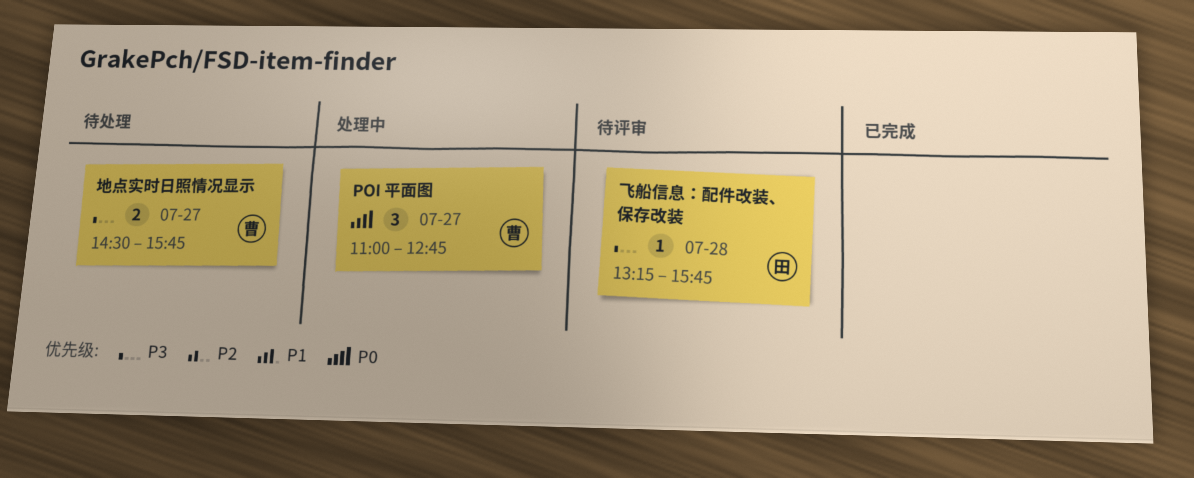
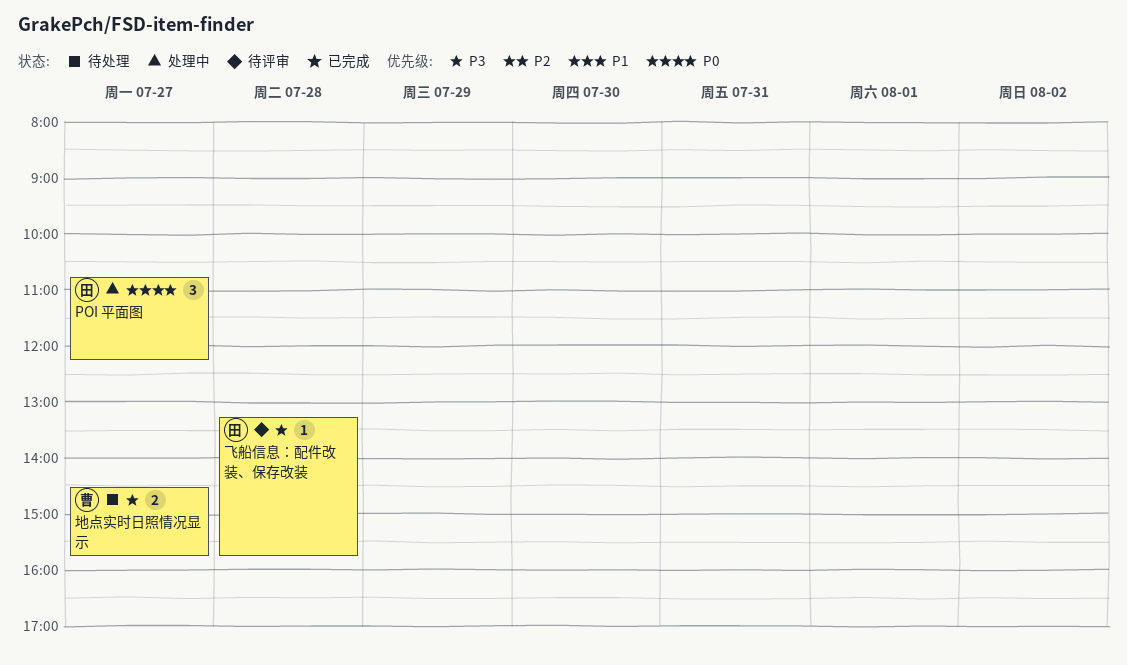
POI 平面图, owner: 曹 -> 田
POI 平面图, begins: 11:00 -> 10:45
POI 平面图, ends: 12:45 -> 12:15

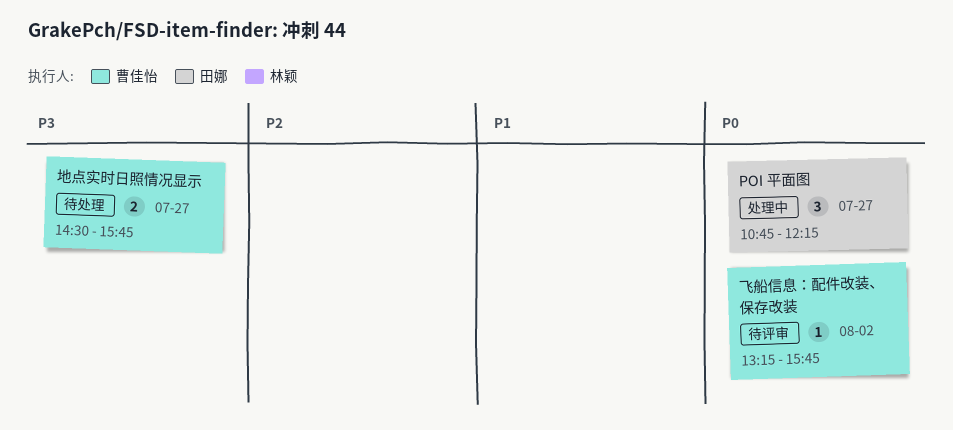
飞船信息：配件改装、保存改装, owner: 田娜 -> 曹佳怡
飞船信息：配件改装、保存改装, priority: P3 -> P0
飞船信息：配件改装、保存改装, day: Jul 28 -> Aug 2

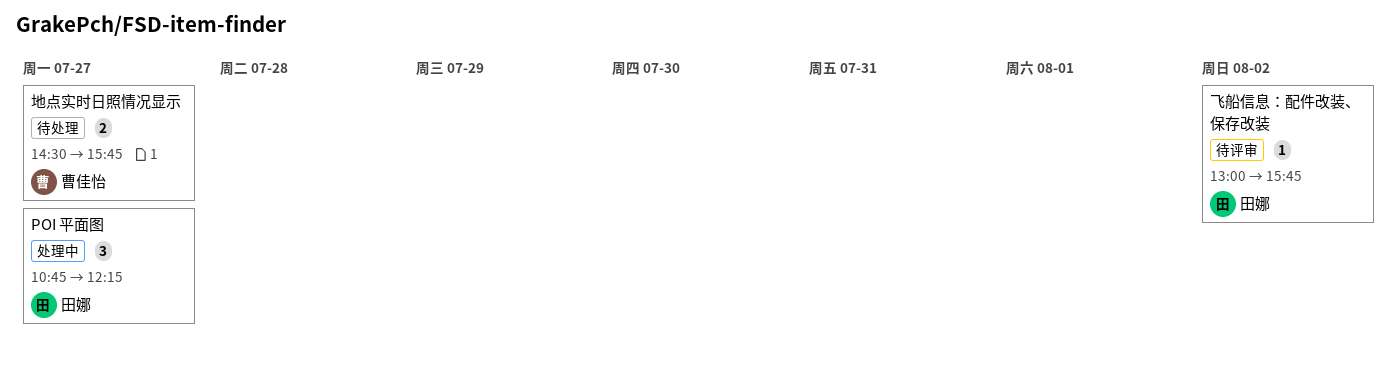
飞船信息：配件改装、保存改装, owner: 曹佳怡 -> 田娜
飞船信息：配件改装、保存改装, begins: 13:15 -> 13:00

